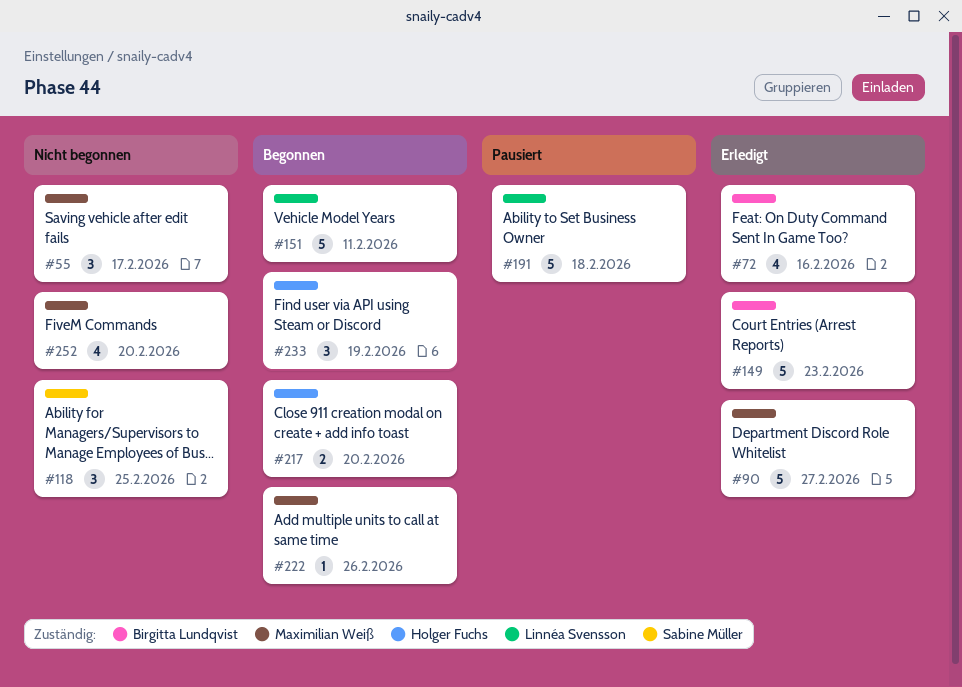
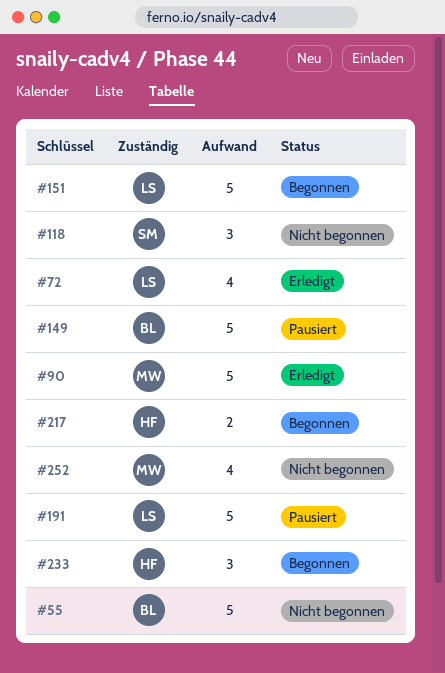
#55, owner: Maximilian Weiß -> Birgitta Lundqvist
#55, estimate: 3 -> 5
#72, owner: Birgitta Lundqvist -> Linnéa Svensson
#149, status: Erledigt -> Pausiert
#222: present -> none

